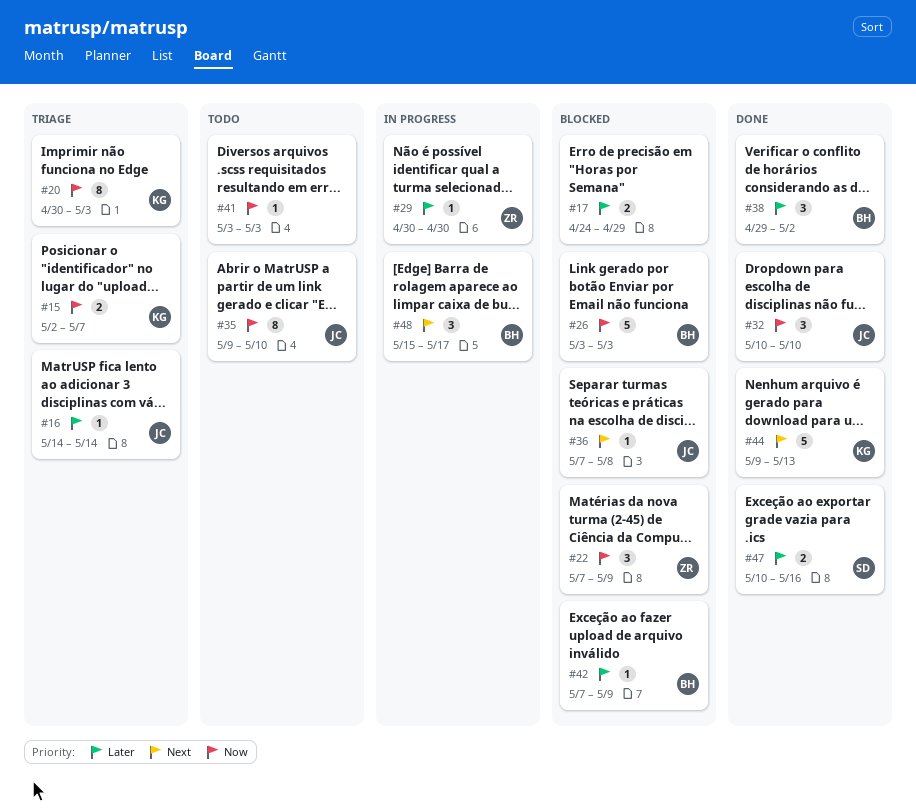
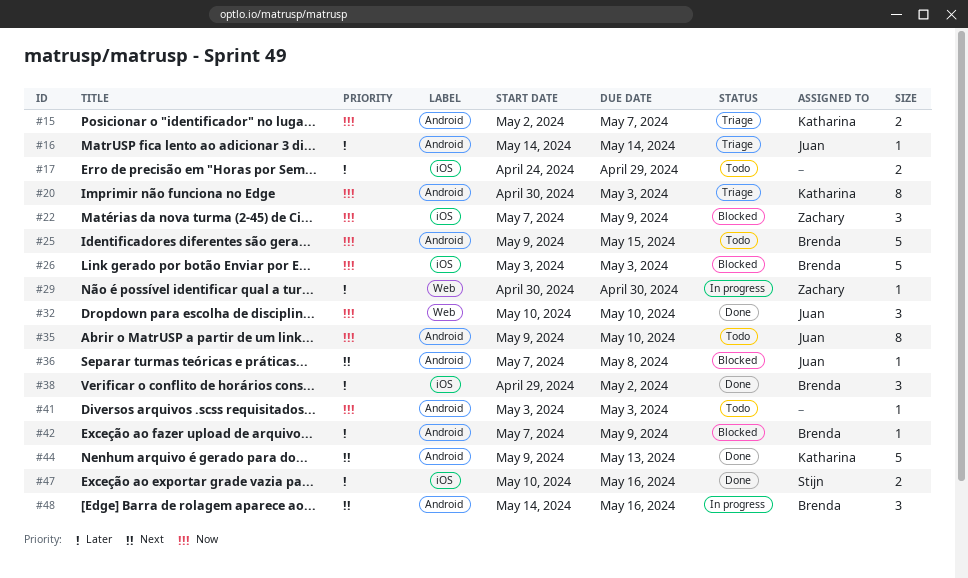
#17, status: Blocked -> Todo
#25: none -> present
#48, start: May 15 -> May 14
#48, due: May 17 -> May 16

